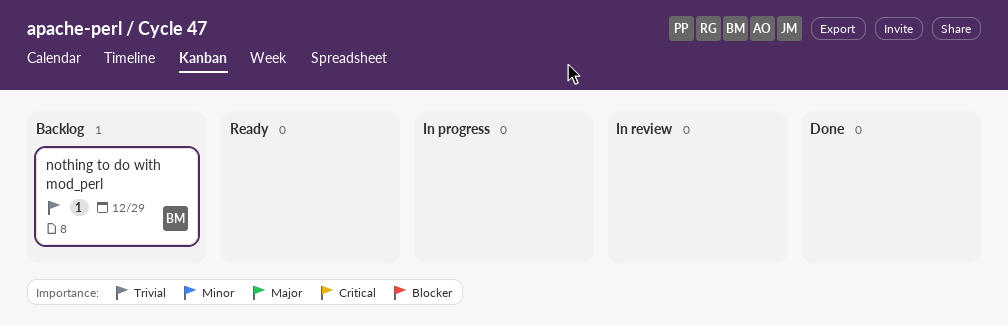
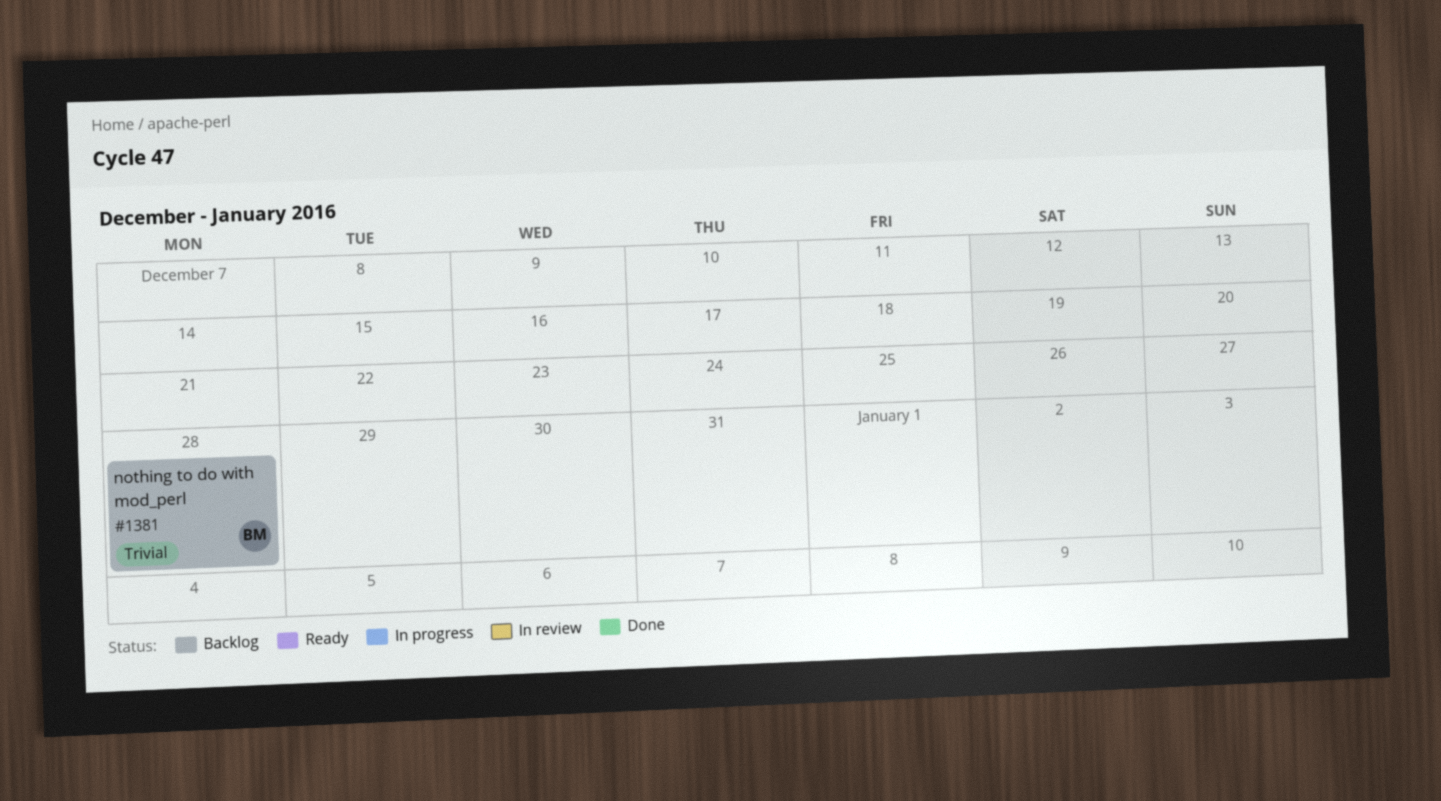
nothing to do with mod_perl, due: Dec 29 -> Dec 28

